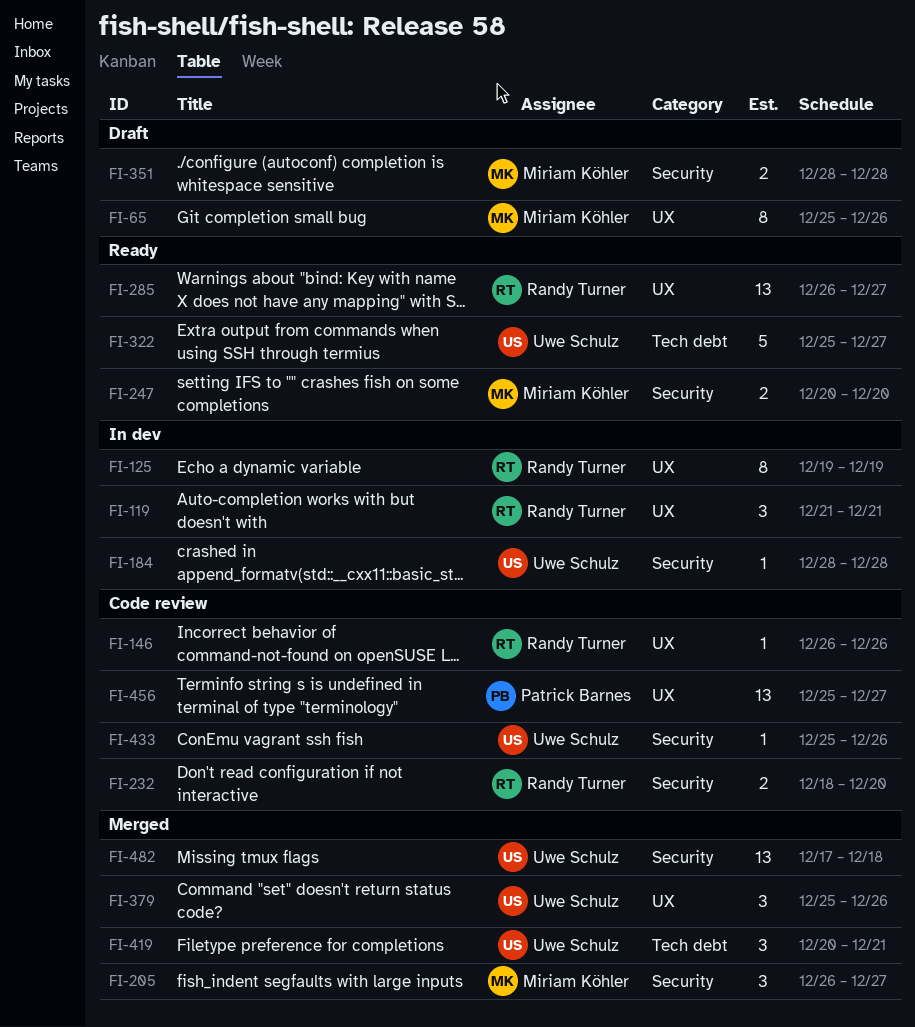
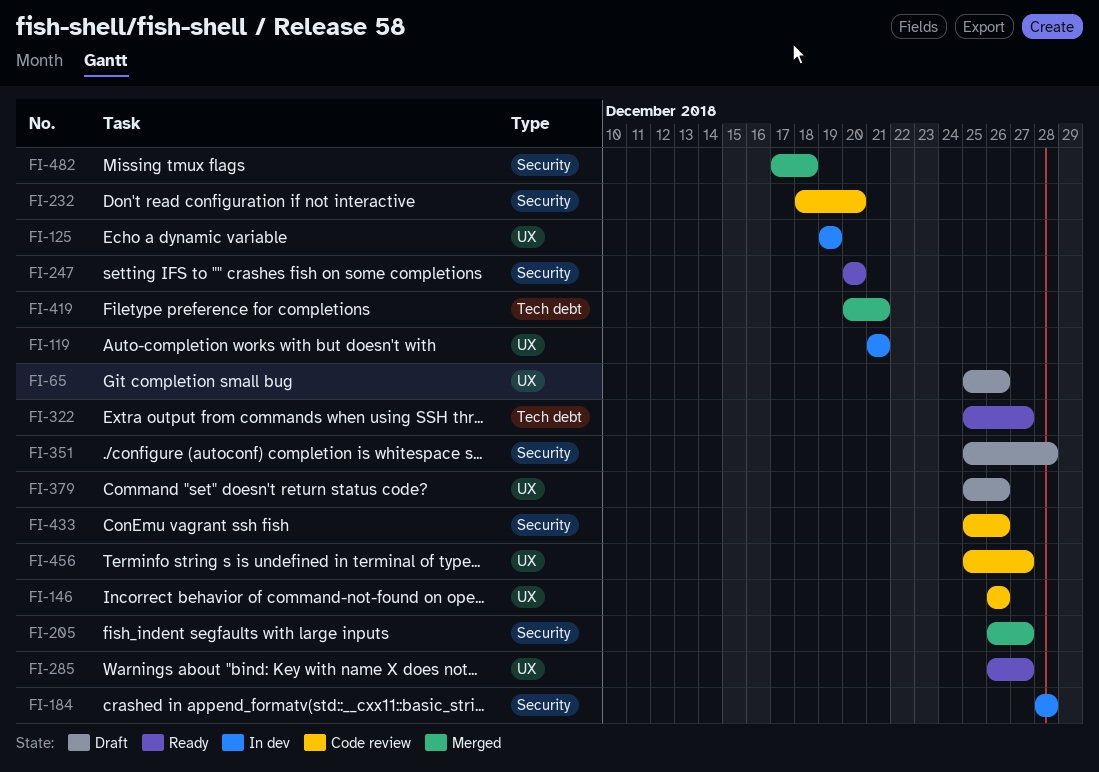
FI-351, start: Dec 28 -> Dec 25
FI-379, status: Merged -> Draft

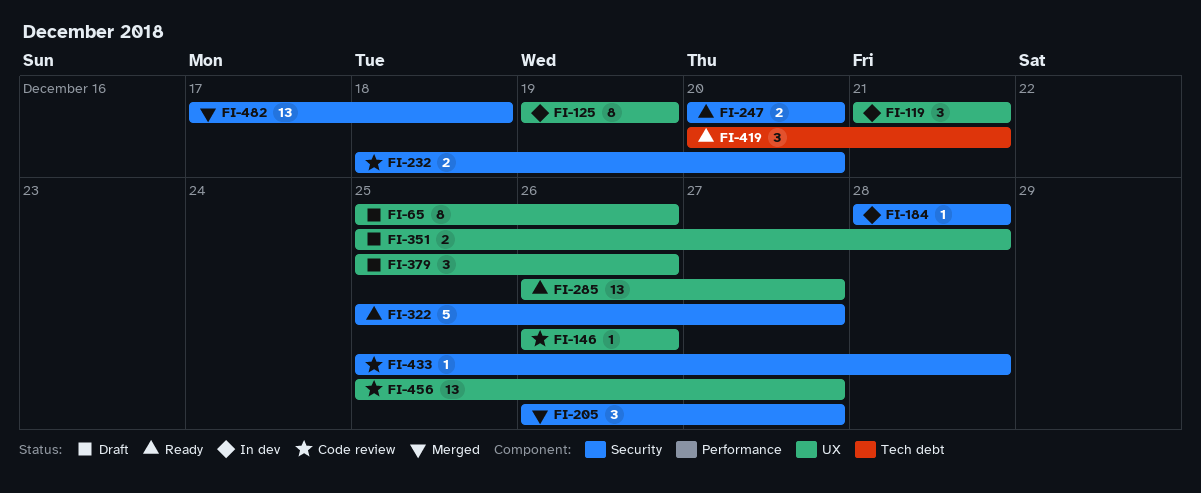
FI-322, label: Tech debt -> Security
FI-351, label: Security -> UX
FI-419, status: Merged -> Ready
FI-433, due: Dec 26 -> Dec 28

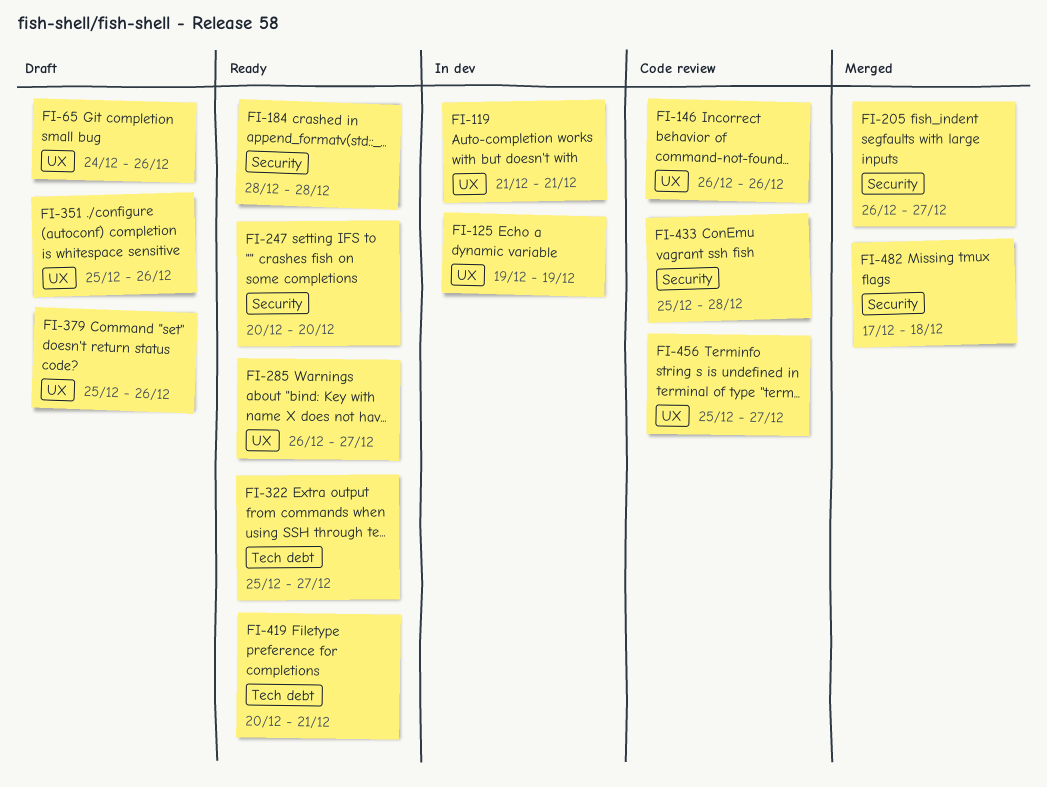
FI-65, start: Dec 25 -> Dec 24
FI-184, status: In dev -> Ready
FI-232: present -> none
FI-322, label: Security -> Tech debt
FI-351, due: Dec 28 -> Dec 26

